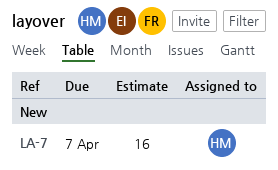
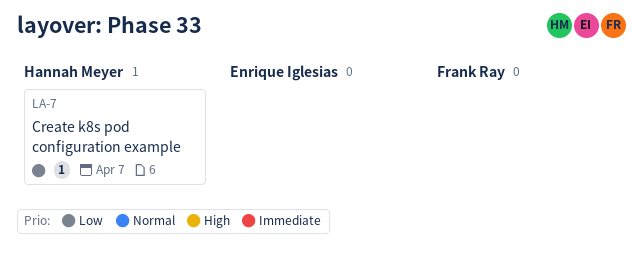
LA-7, estimate: 16 -> 1

